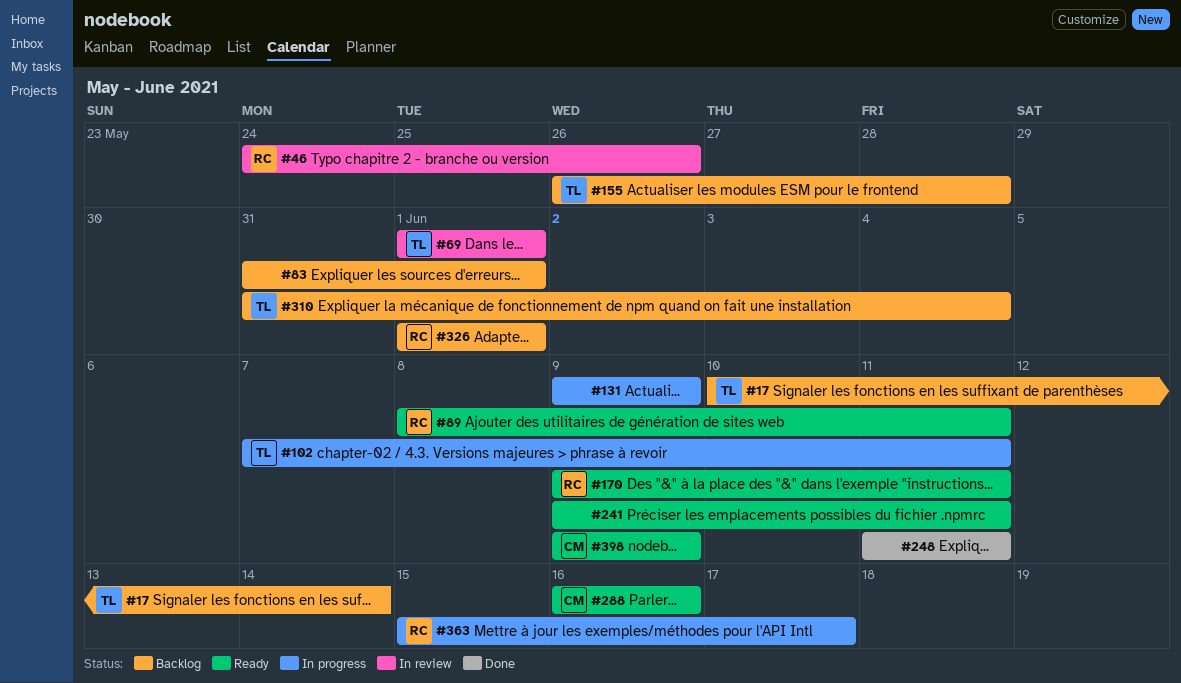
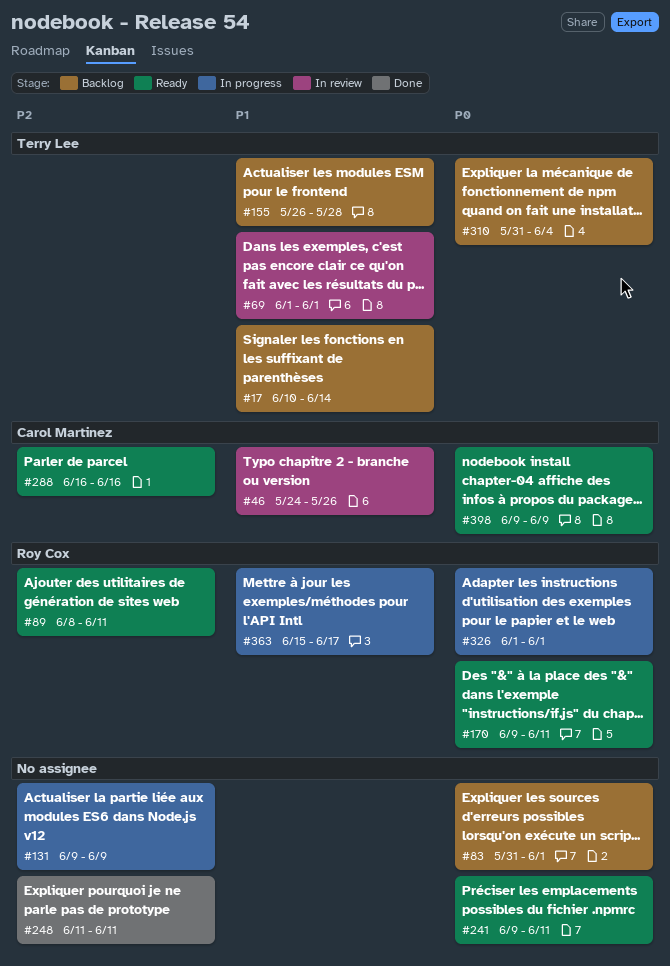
#46, owner: Roy Cox -> Carol Martinez
#102: present -> none
#326, status: Backlog -> In progress

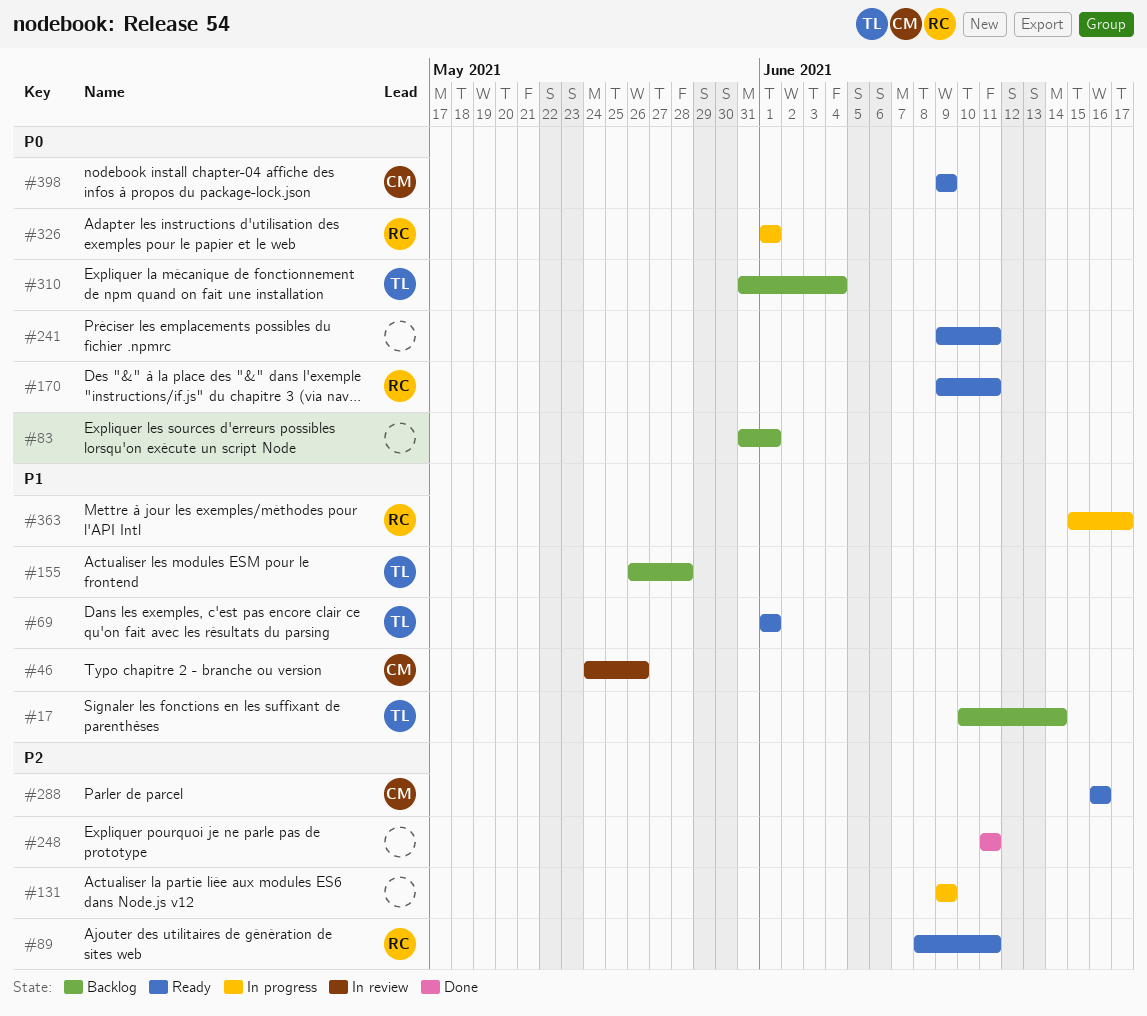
#69, status: In review -> Ready

